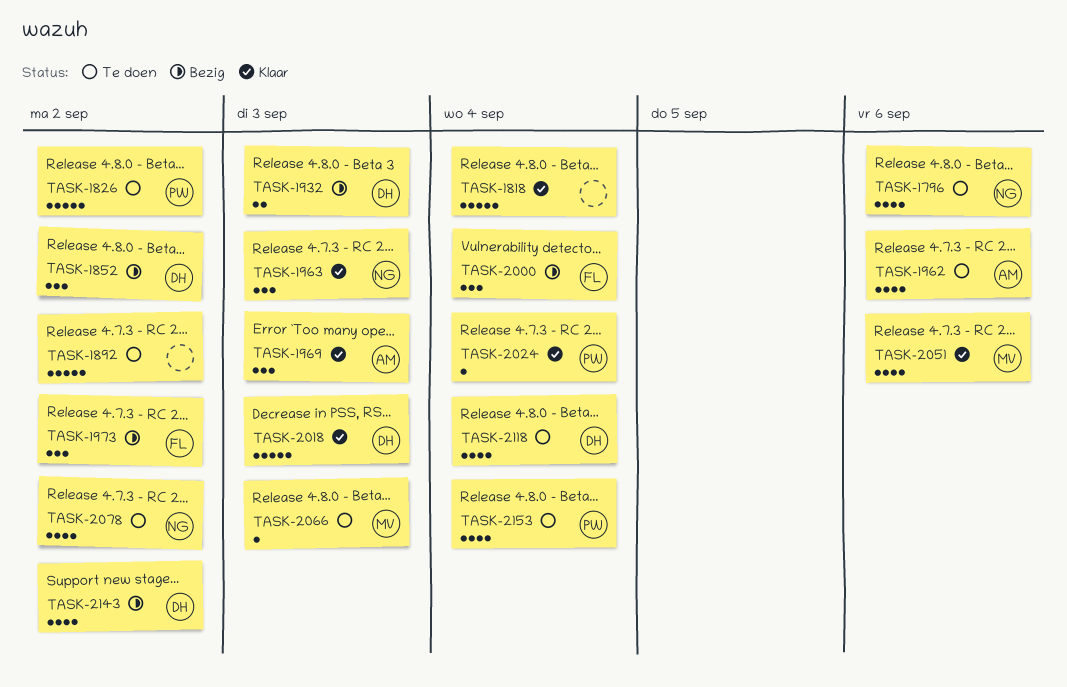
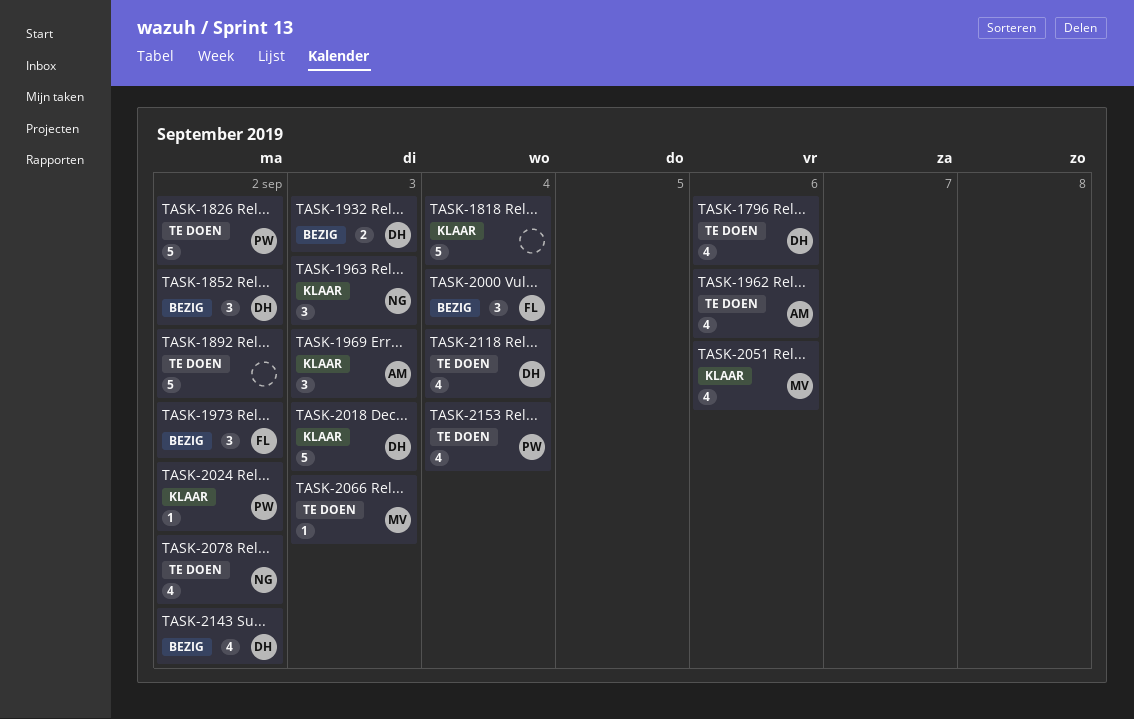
TASK-1796, owner: NG -> DH
TASK-2024, due: Sep 4 -> Sep 2

